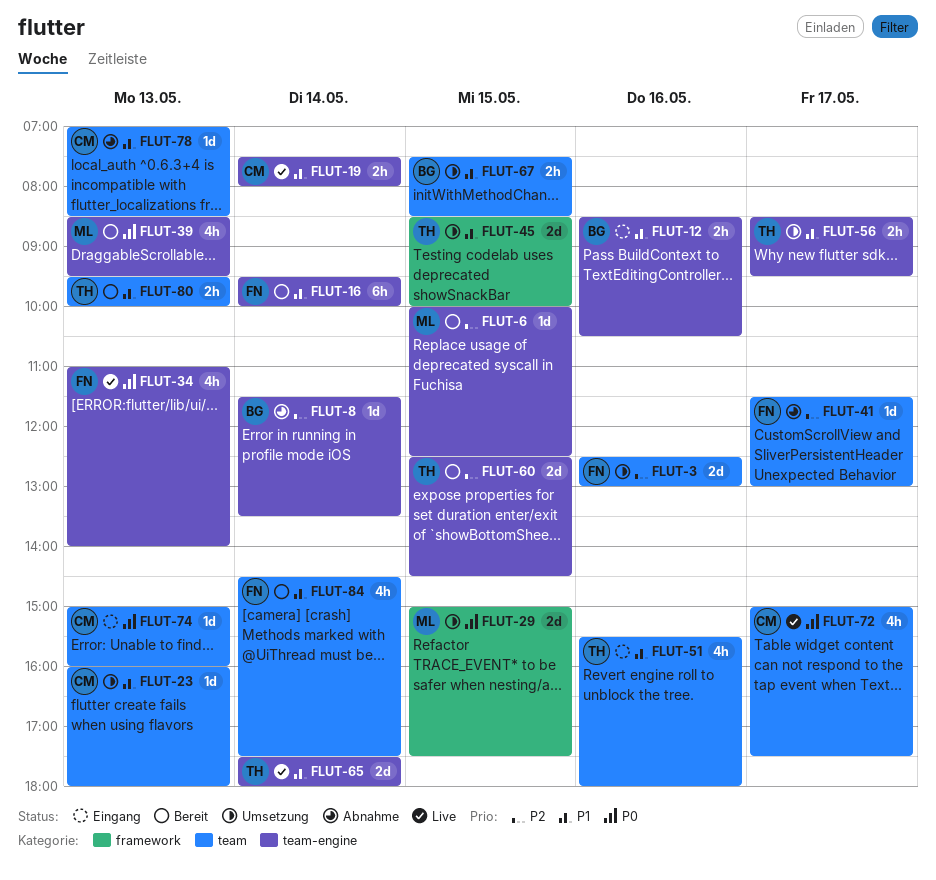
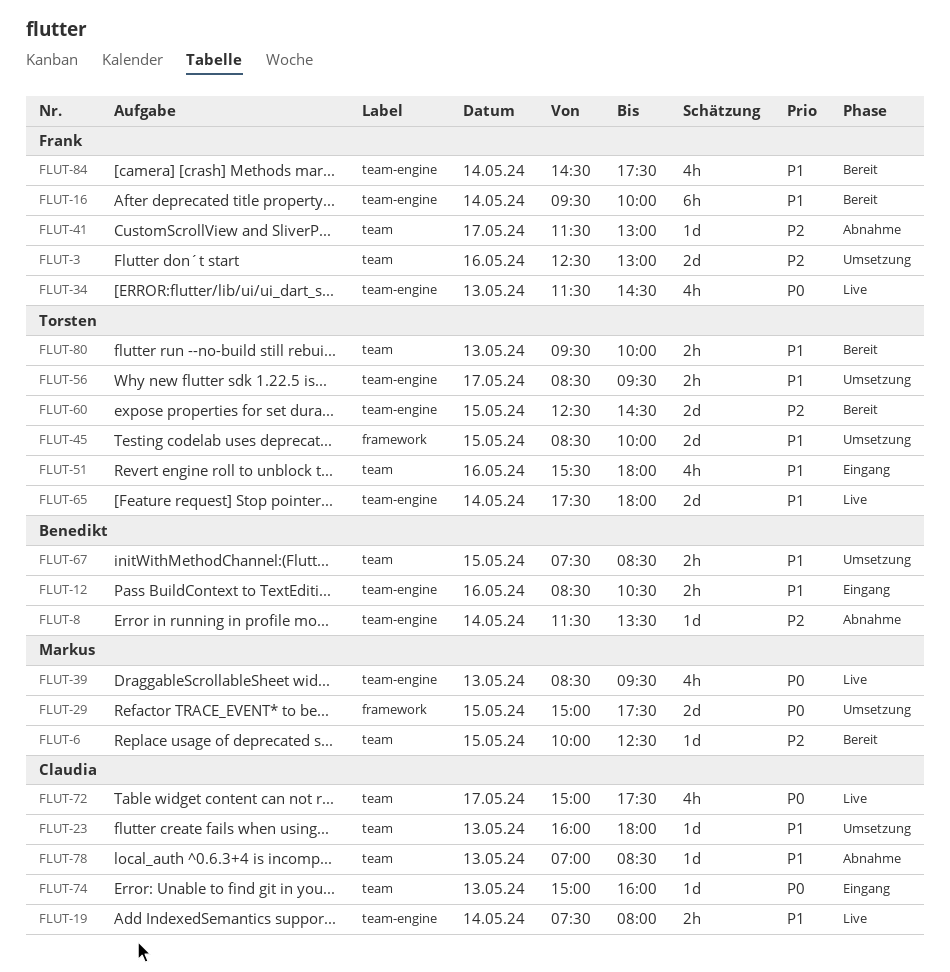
FLUT-6, label: team-engine -> team
FLUT-34, begins: 11:00 -> 11:30
FLUT-34, ends: 14:00 -> 14:30
FLUT-39, status: Bereit -> Live
FLUT-84, label: team -> team-engine

